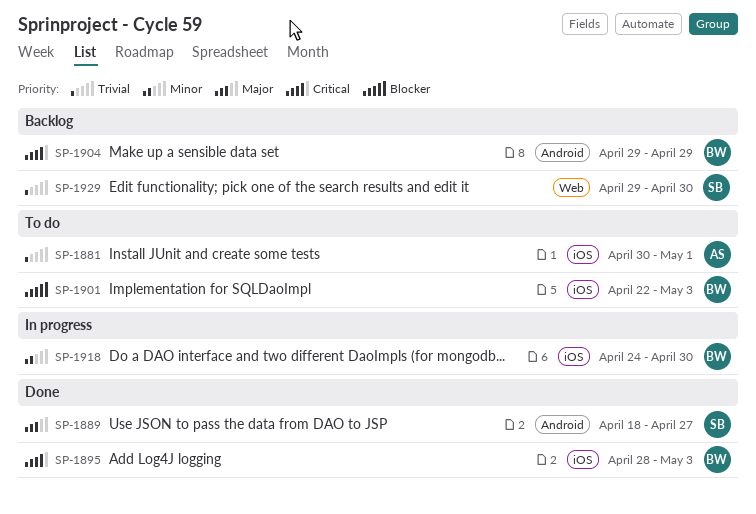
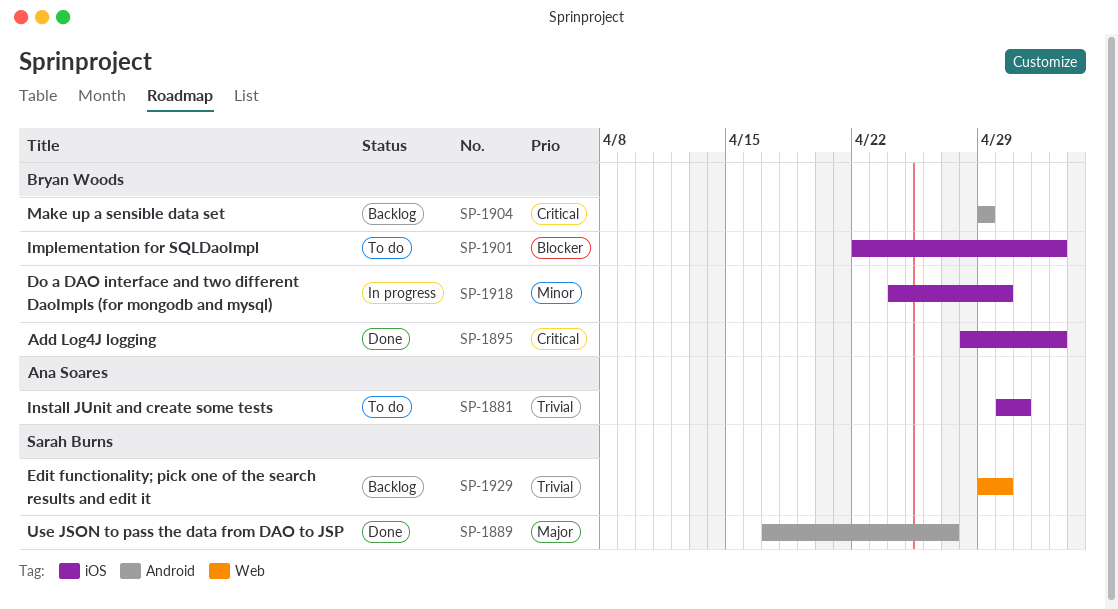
SP-1889, start: Apr 18 -> Apr 17

